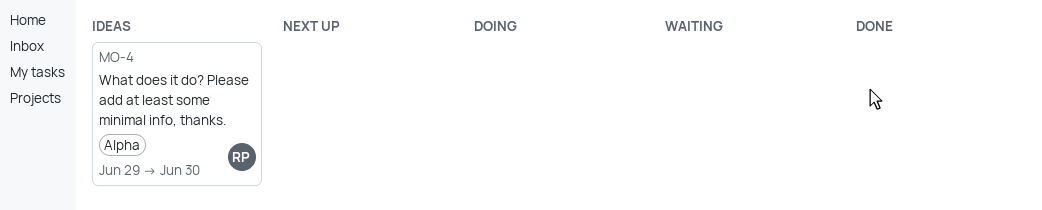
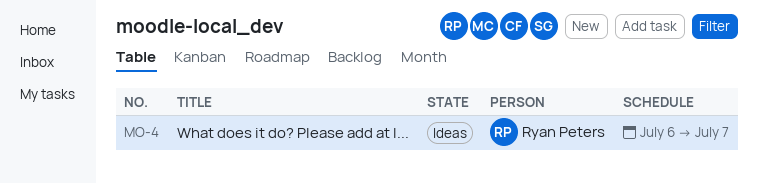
MO-4, start: Jun 29 -> Jul 6
MO-4, due: Jun 30 -> Jul 7

